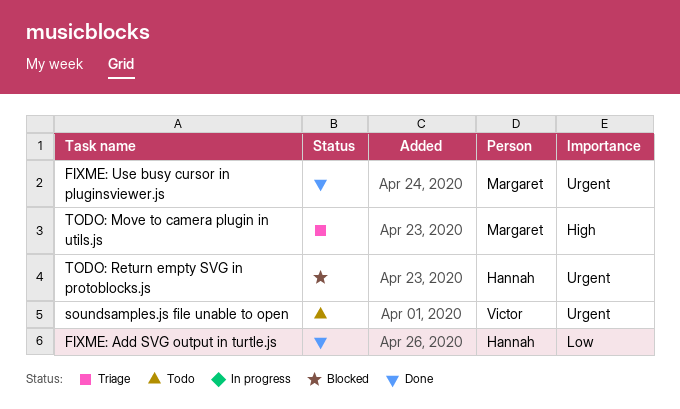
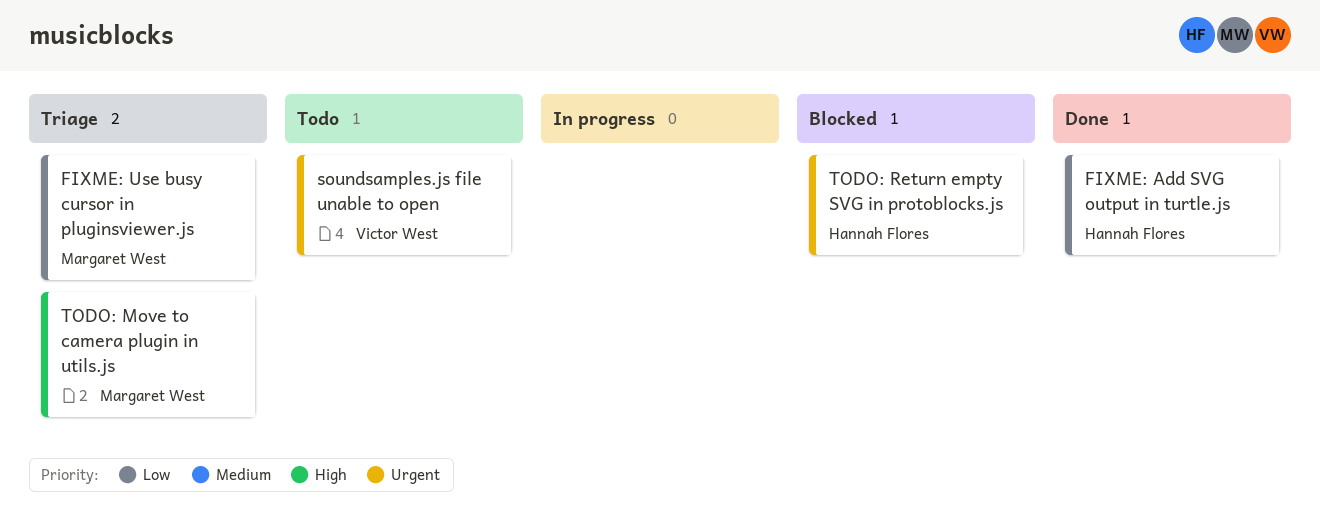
FIXME: Use busy cursor in pluginsviewer.js, status: Done -> Triage
FIXME: Use busy cursor in pluginsviewer.js, priority: Urgent -> Low

